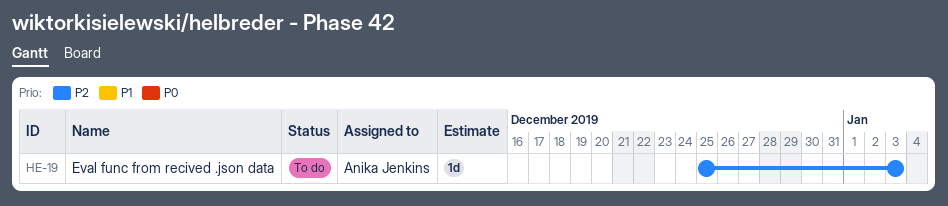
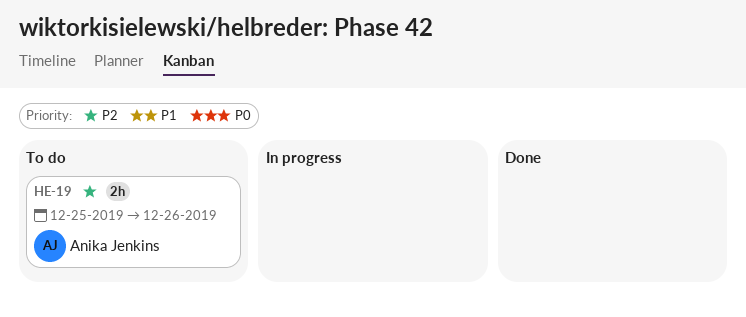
HE-19, estimate: 1d -> 2h
HE-19, due: Jan 3 -> Dec 26

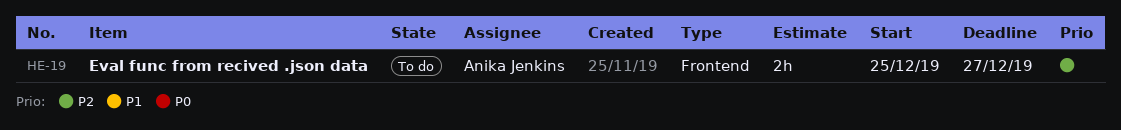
HE-19, due: Dec 26 -> Dec 27

